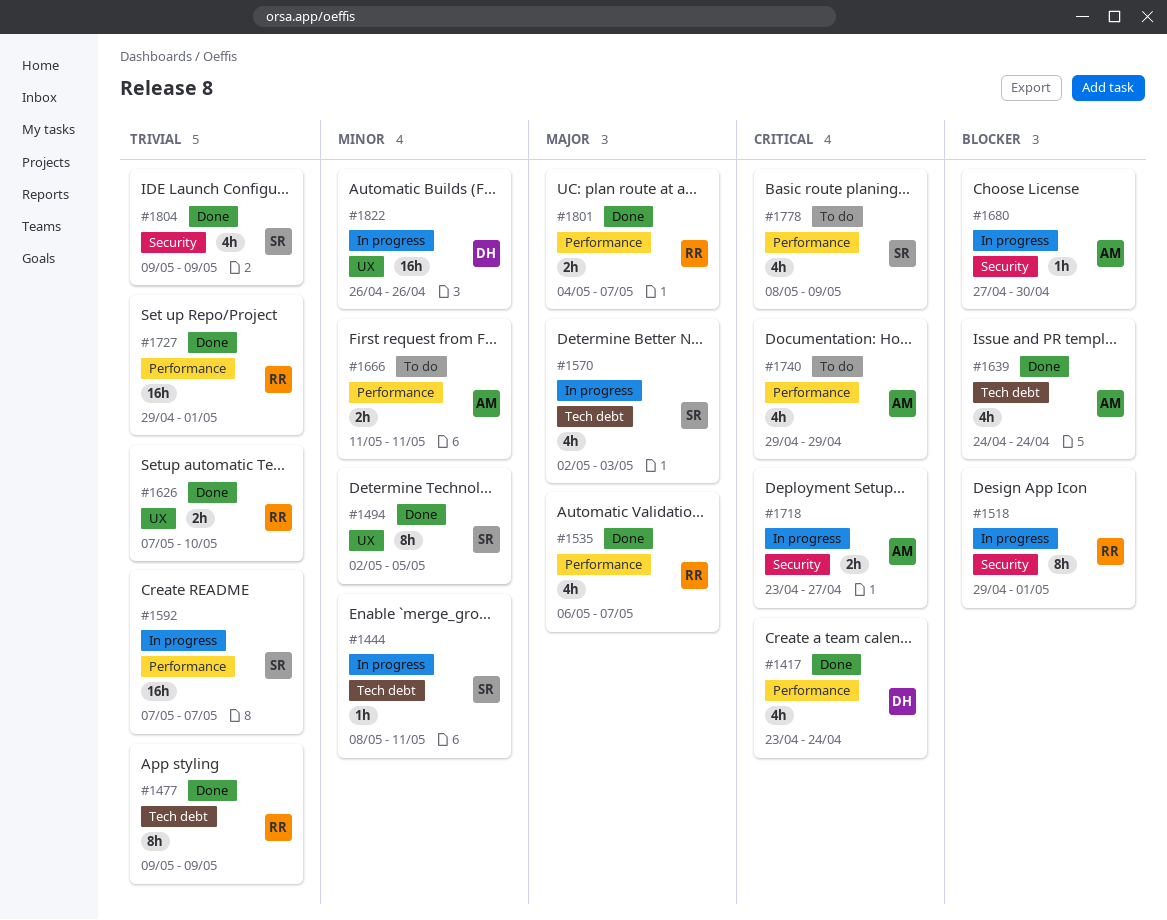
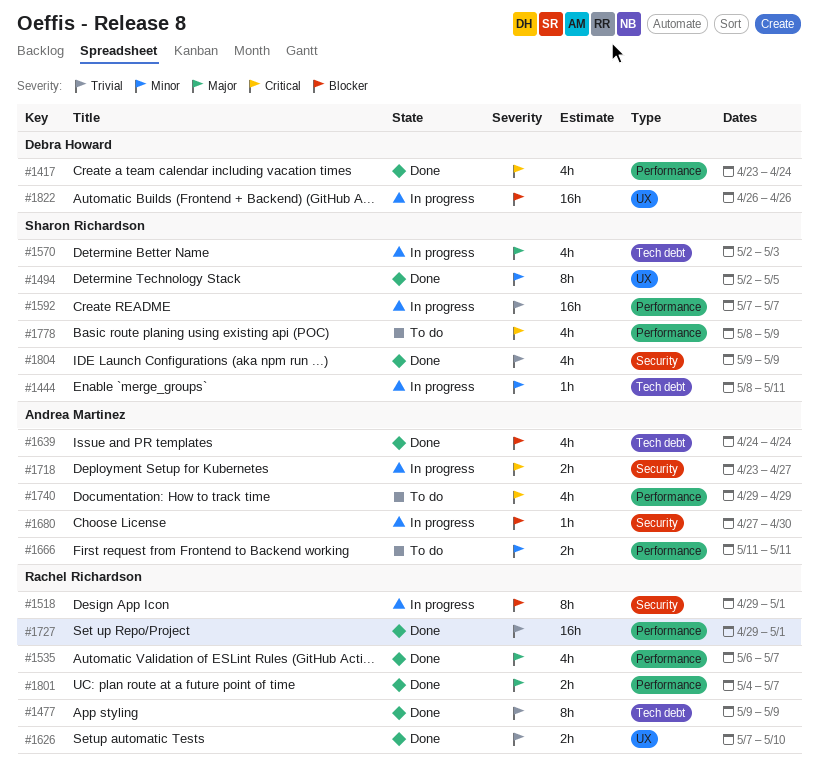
#1822, priority: Minor -> Blocker

